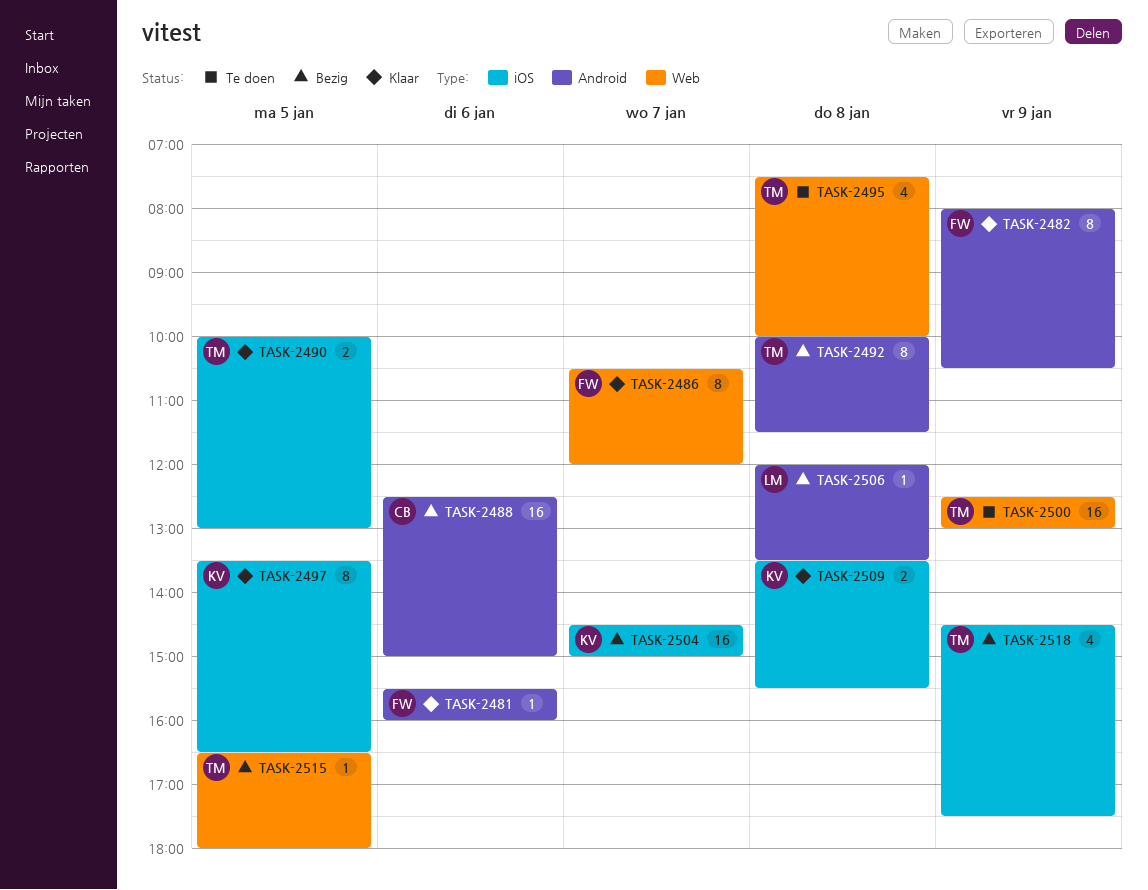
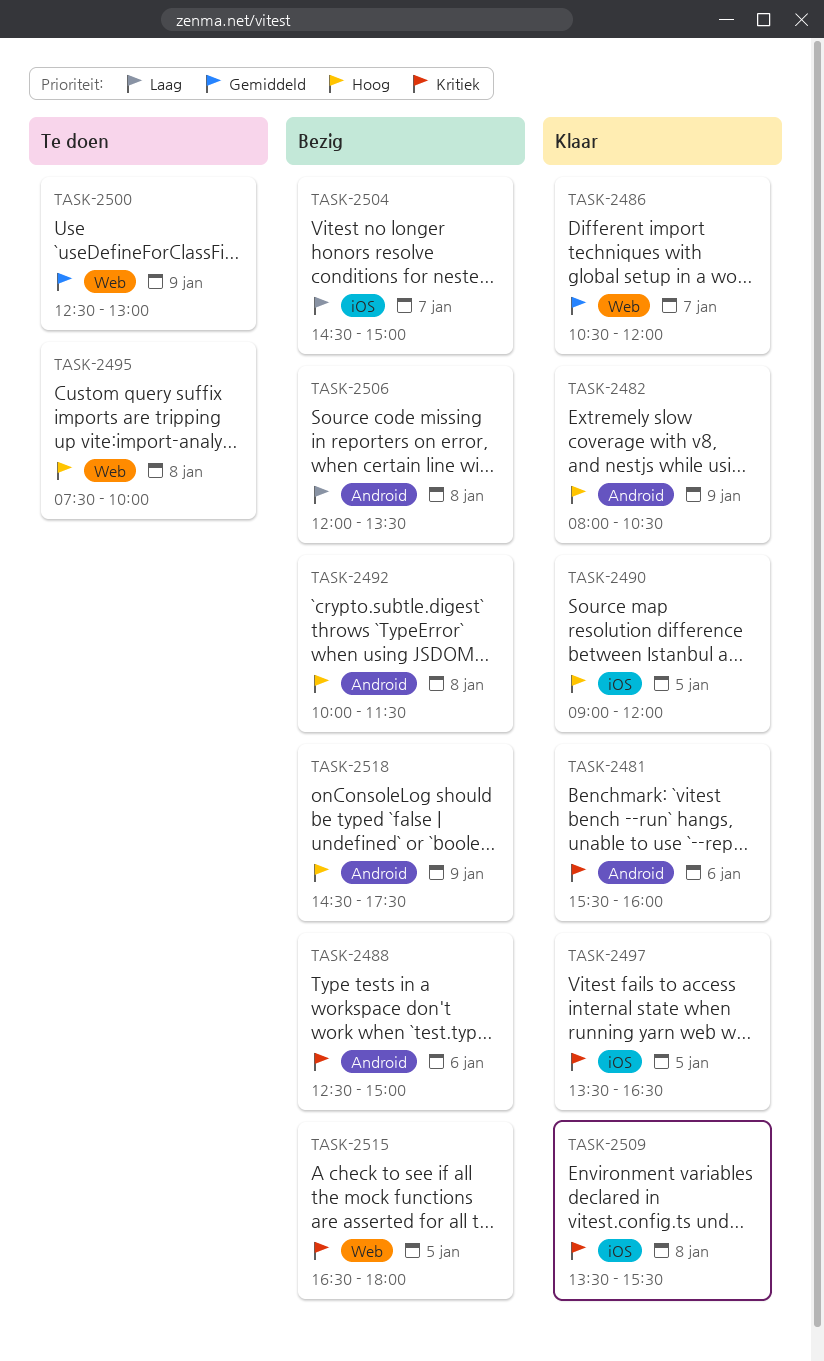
TASK-2490, begins: 10:00 -> 09:00
TASK-2490, ends: 13:00 -> 12:00
TASK-2518, label: iOS -> Android

